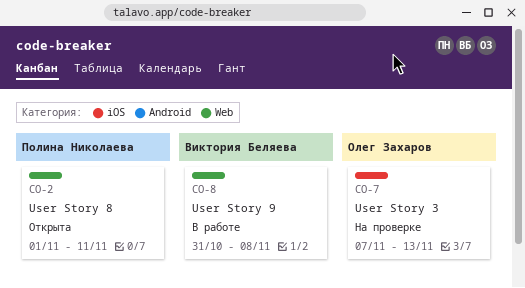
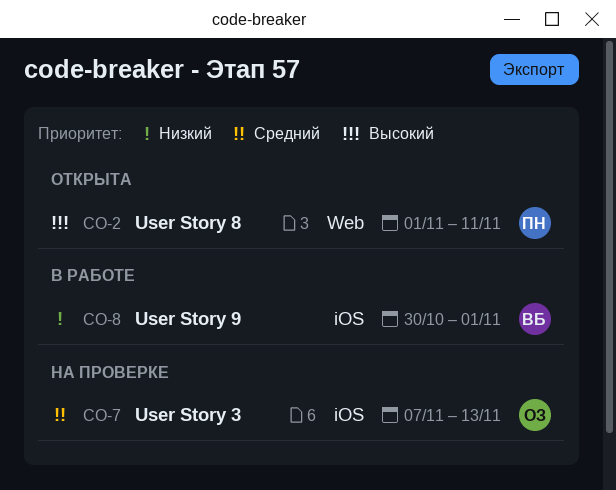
CO-8, label: Web -> iOS
CO-8, start: Oct 31 -> Oct 30
CO-8, due: Nov 8 -> Nov 1

